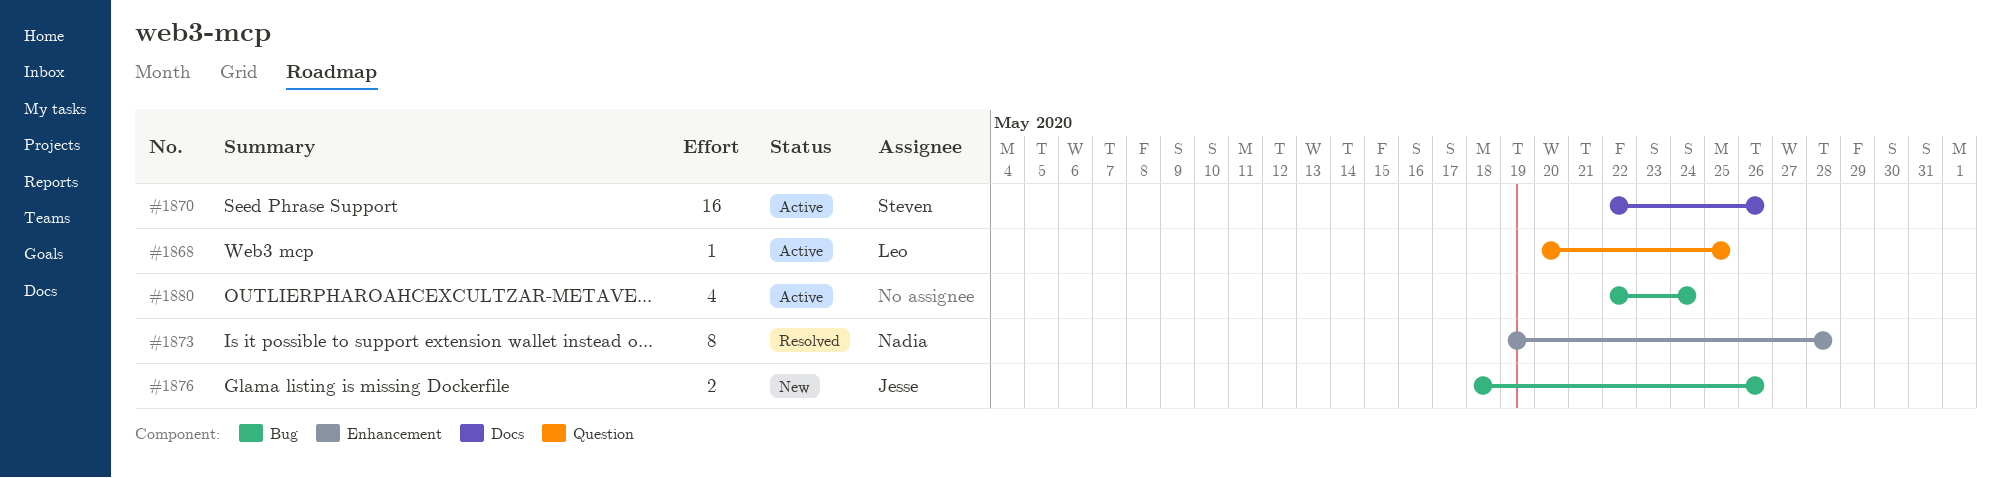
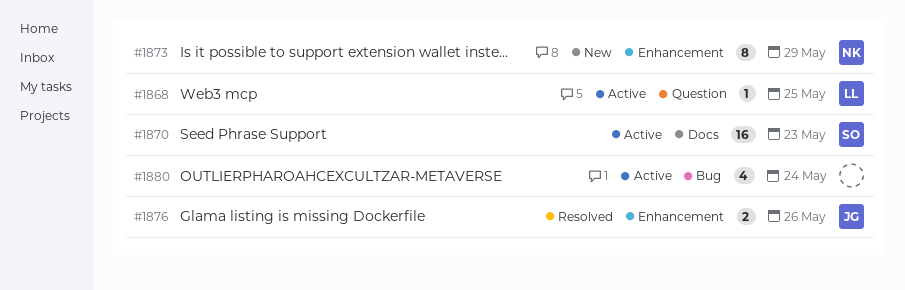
#1870, due: May 26 -> May 23
#1873, status: Resolved -> New
#1873, due: May 28 -> May 29
#1876, status: New -> Resolved
#1876, label: Bug -> Enhancement

